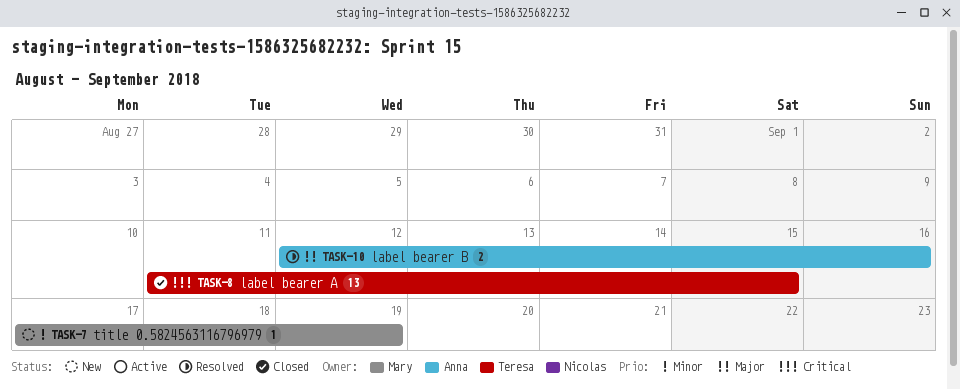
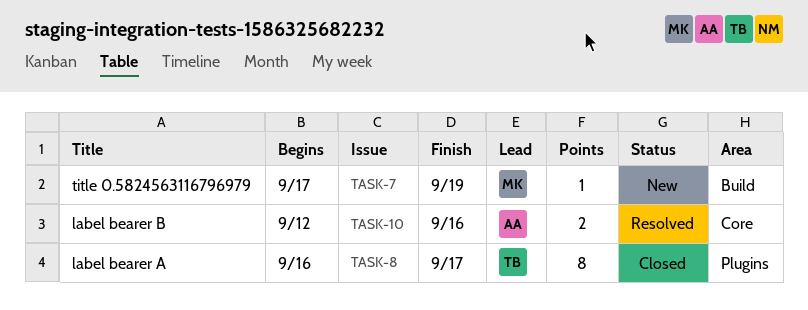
TASK-8, estimate: 13 -> 8
TASK-8, start: Sep 11 -> Sep 16
TASK-8, due: Sep 15 -> Sep 17

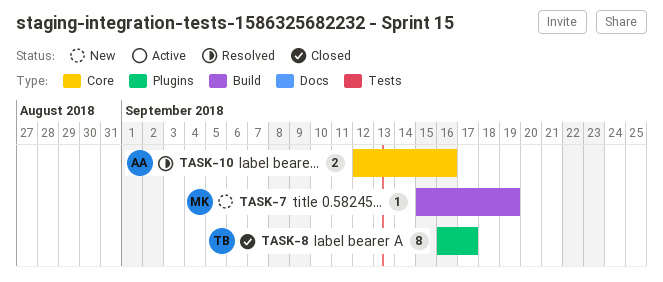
TASK-7, start: Sep 17 -> Sep 15

